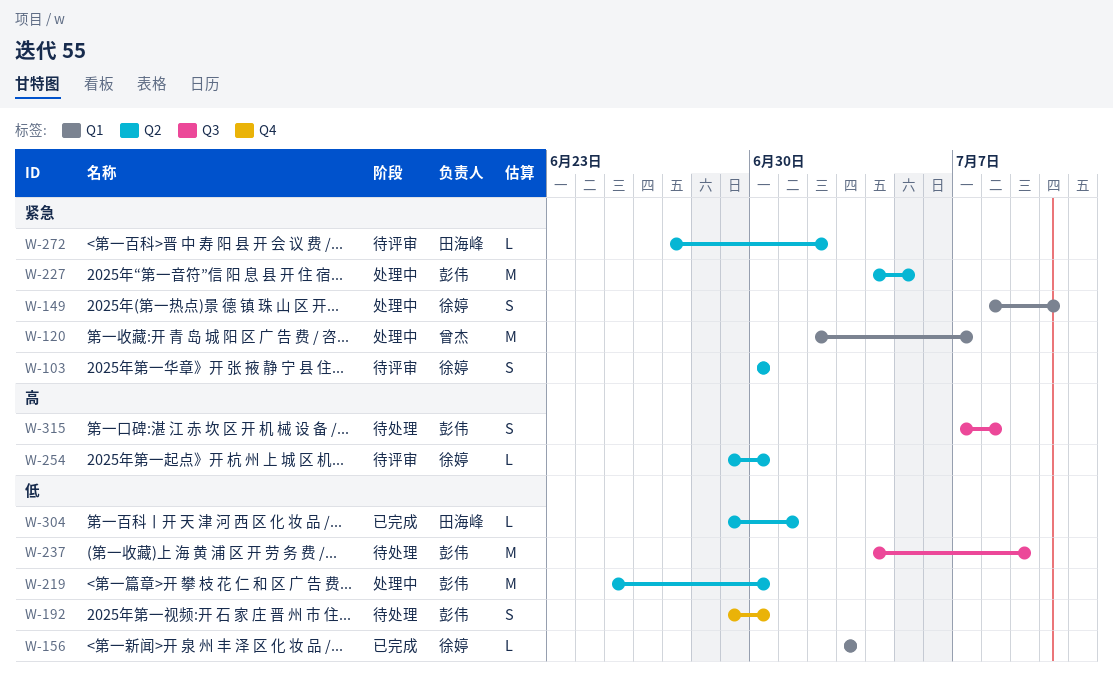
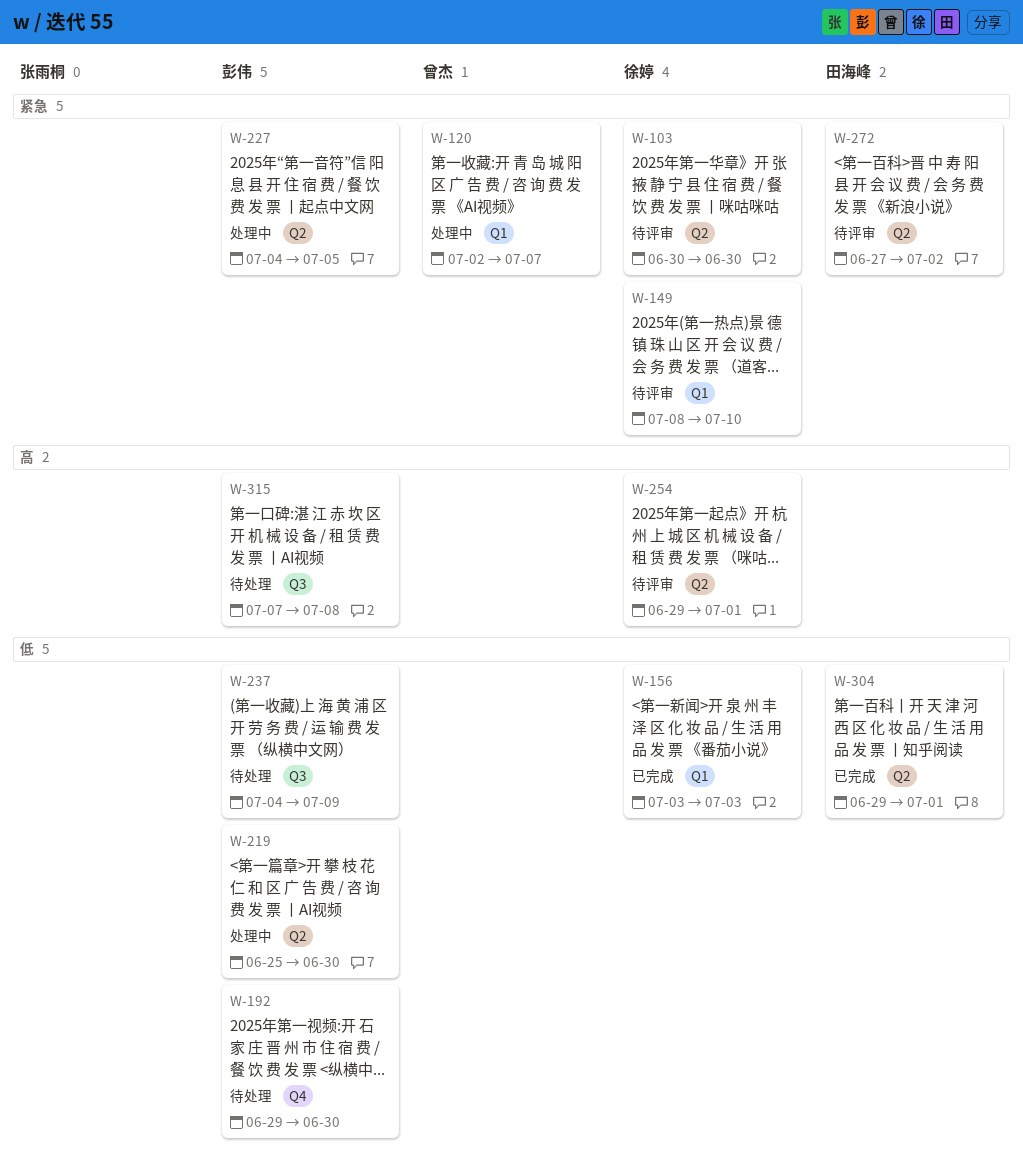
W-149, status: 处理中 -> 待评审
W-254, due: Jun 30 -> Jul 1

